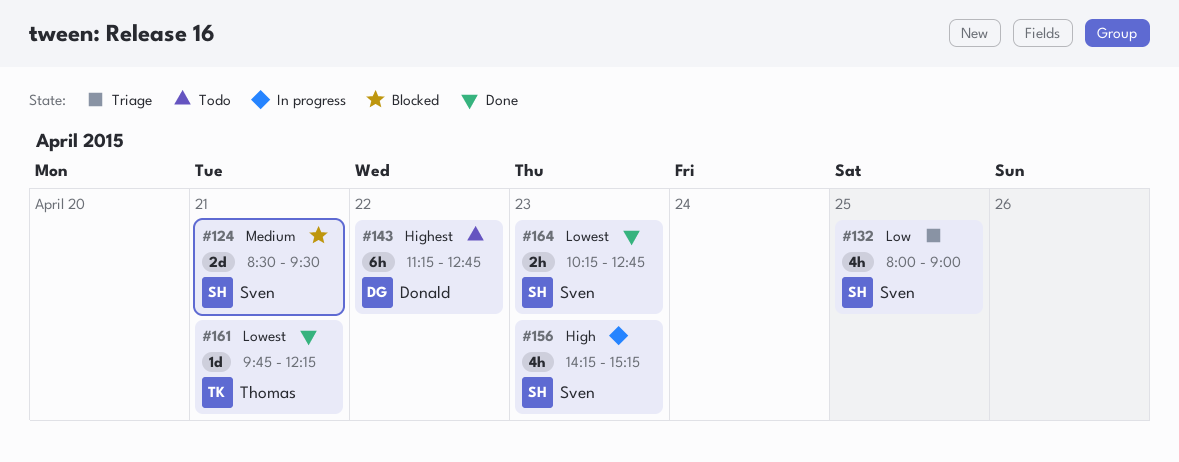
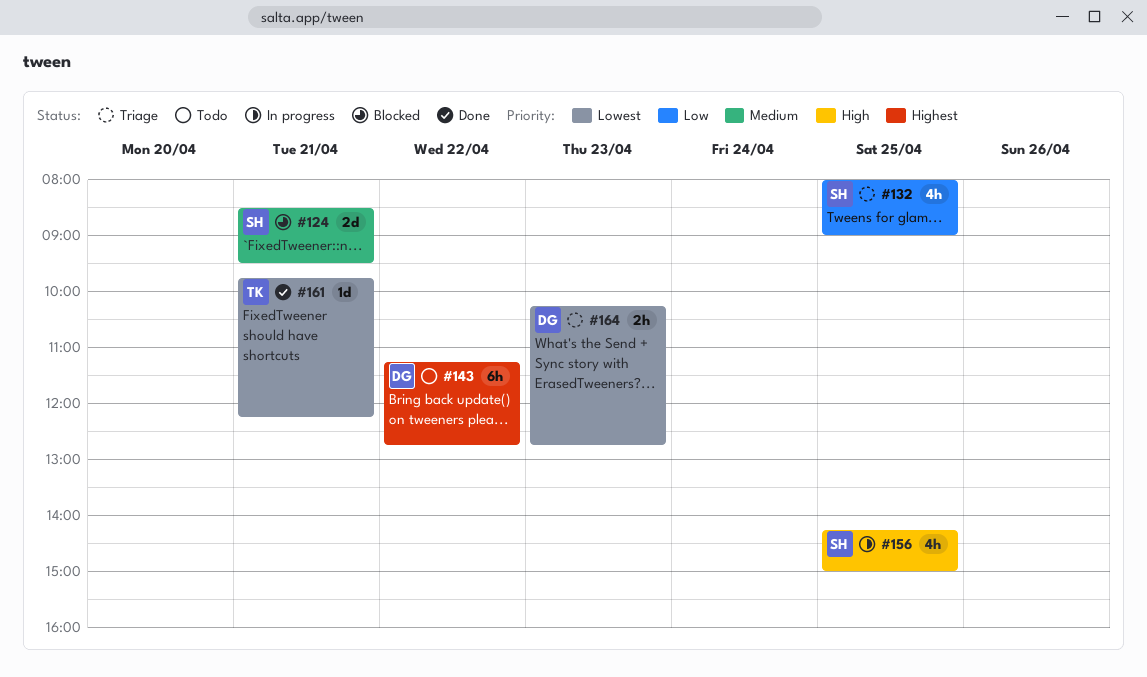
#156, day: Apr 23 -> Apr 25
#156, ends: 15:15 -> 15:00
#164, status: Done -> Triage
#164, owner: Sven -> Donald

